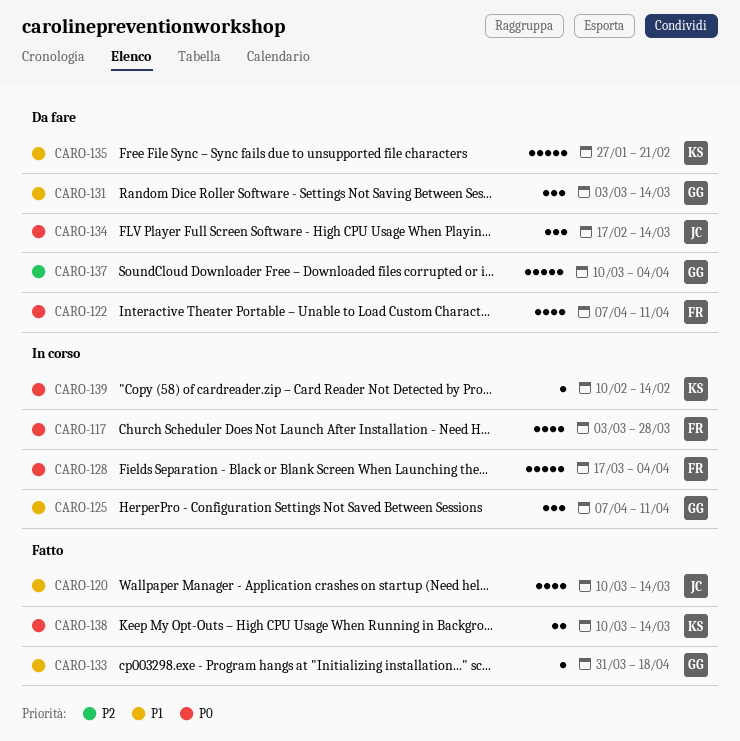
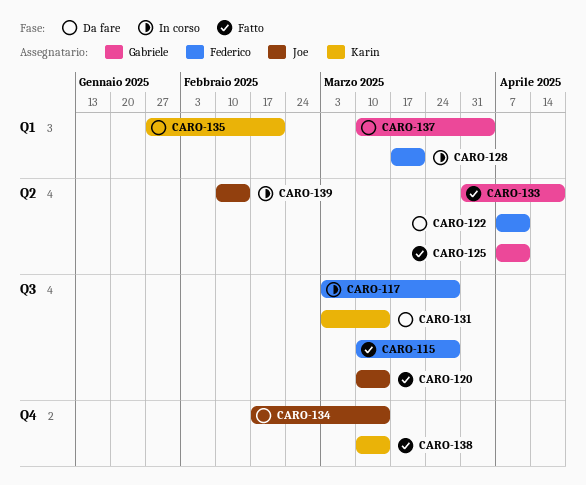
CARO-115: none -> present
CARO-125, status: In corso -> Fatto
CARO-128, due: Apr 4 -> Mar 21
CARO-131, owner: Gabriele -> Karin
CARO-139, owner: Karin -> Joe

